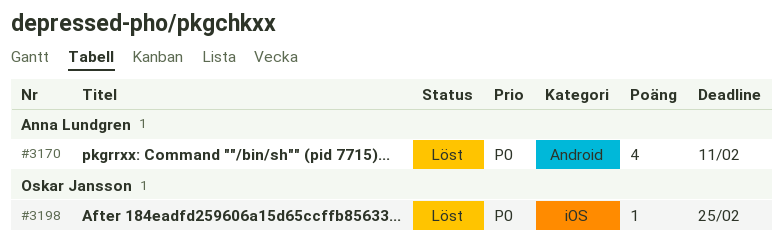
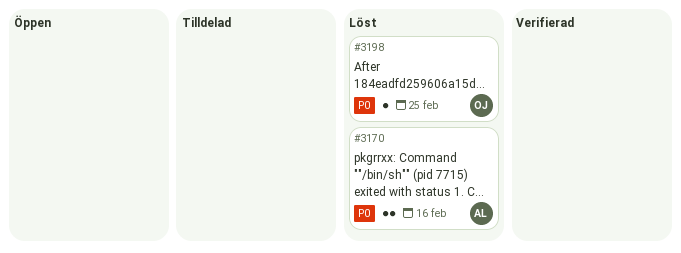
#3170, estimate: 4 -> 2
#3170, due: Feb 11 -> Feb 16

